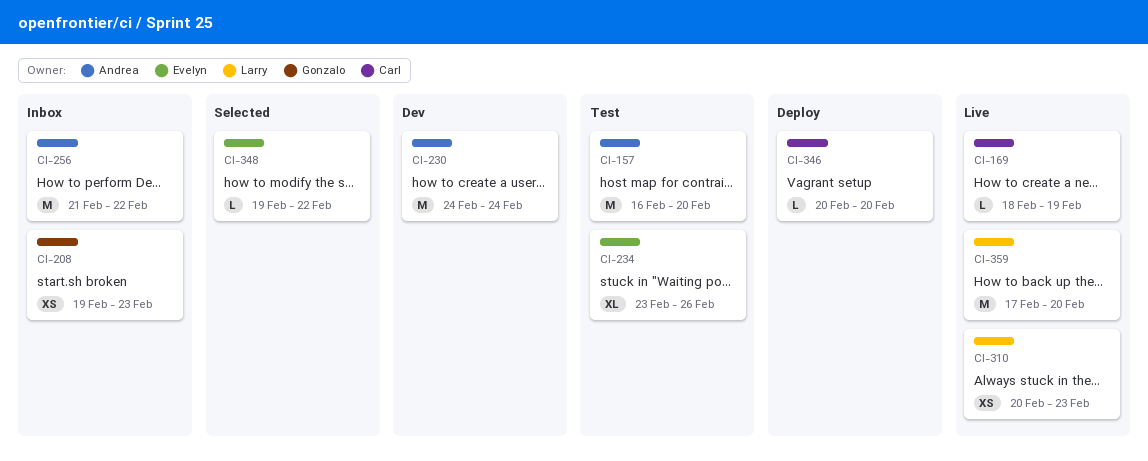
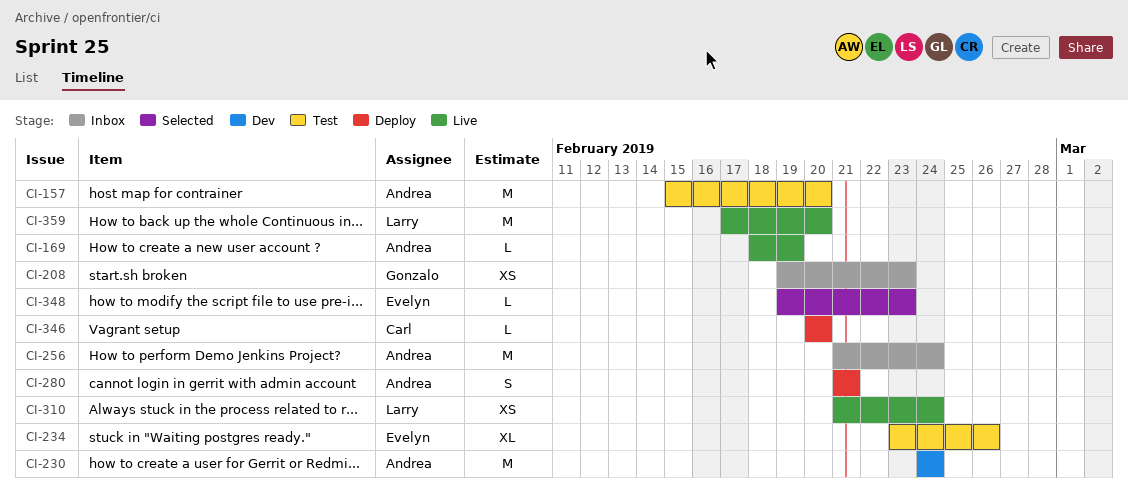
CI-157, start: Feb 16 -> Feb 15
CI-169, owner: Carl -> Andrea
CI-256, due: Feb 22 -> Feb 24
CI-280: none -> present
CI-310, start: Feb 20 -> Feb 21
CI-310, due: Feb 23 -> Feb 24
CI-348, due: Feb 22 -> Feb 23

